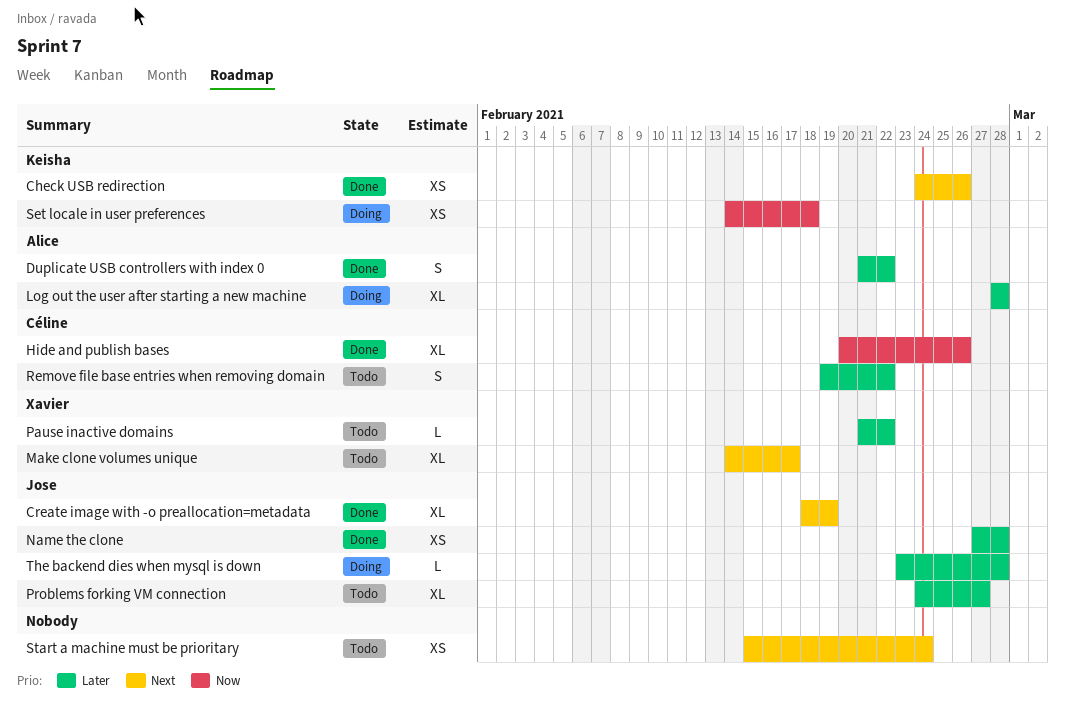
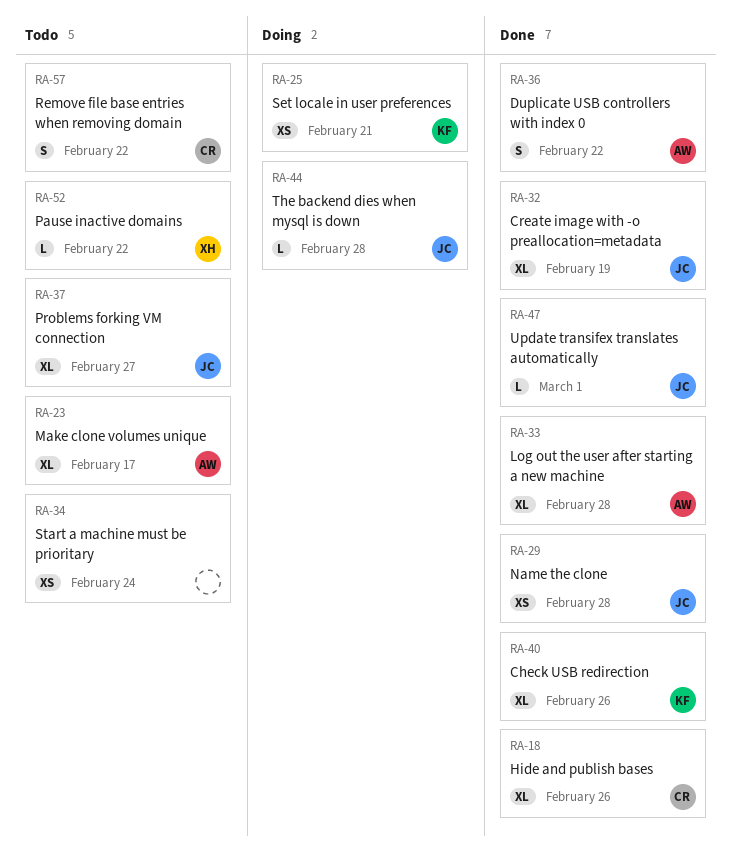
Check USB redirection, estimate: XS -> XL
Log out the user after starting a new machine, status: Doing -> Done
Make clone volumes unique, owner: Xavier -> Alice
Set locale in user preferences, due: Feb 18 -> Feb 21
Update transifex translates automatically: none -> present

